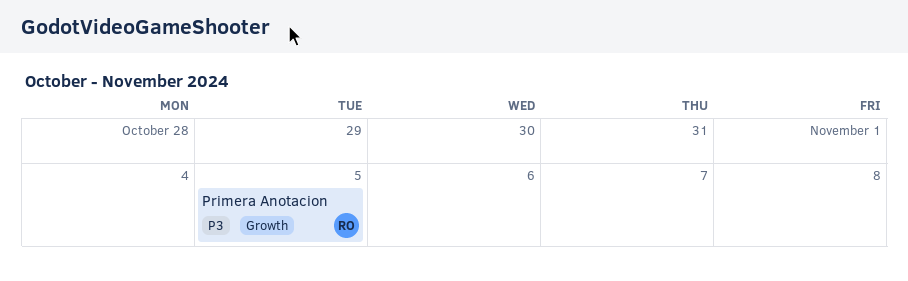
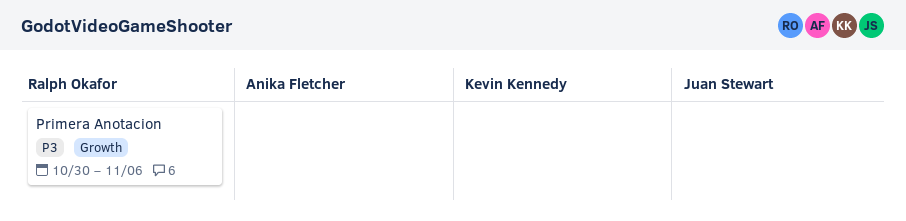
Primera Anotacion, due: Nov 5 -> Nov 6

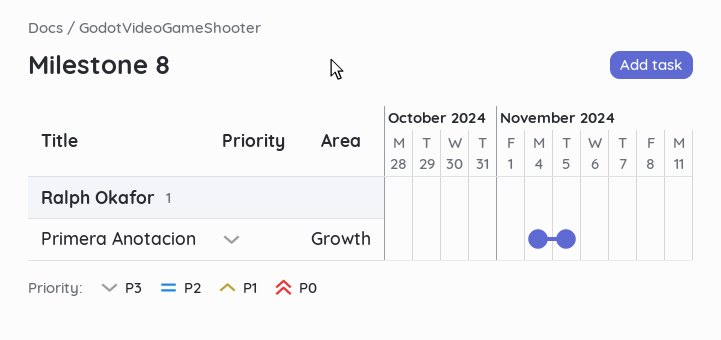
Primera Anotacion, start: Oct 30 -> Nov 4
Primera Anotacion, due: Nov 6 -> Nov 5

